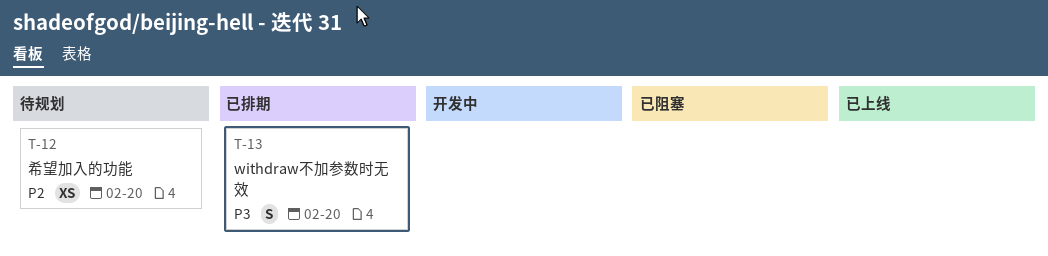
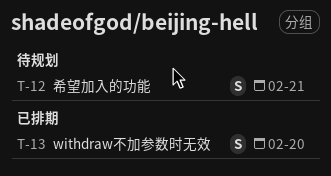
T-12, estimate: XS -> S
T-12, due: Feb 20 -> Feb 21

